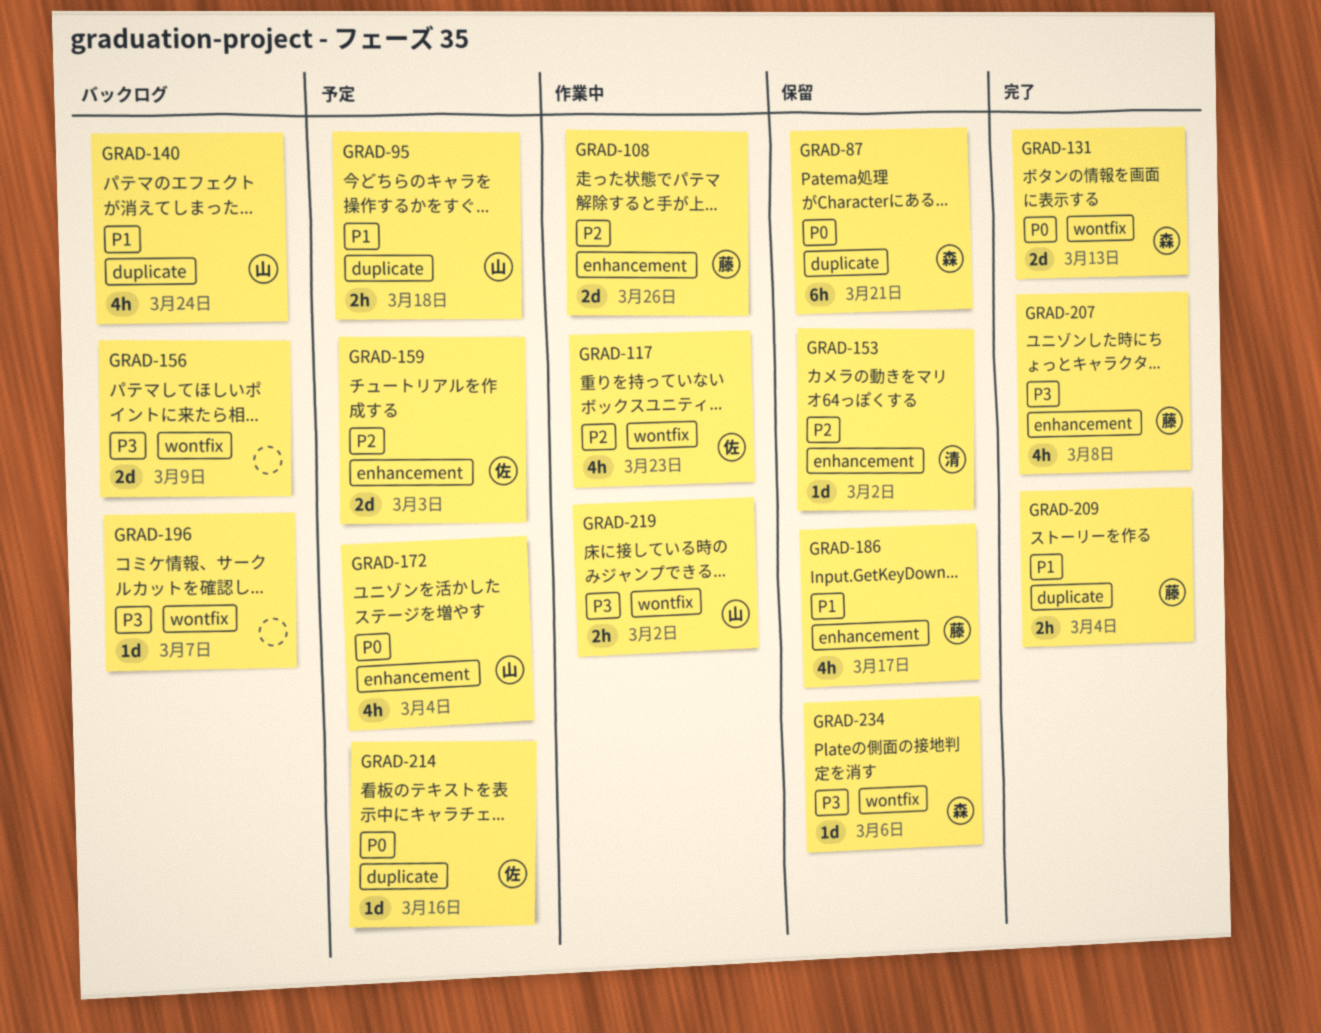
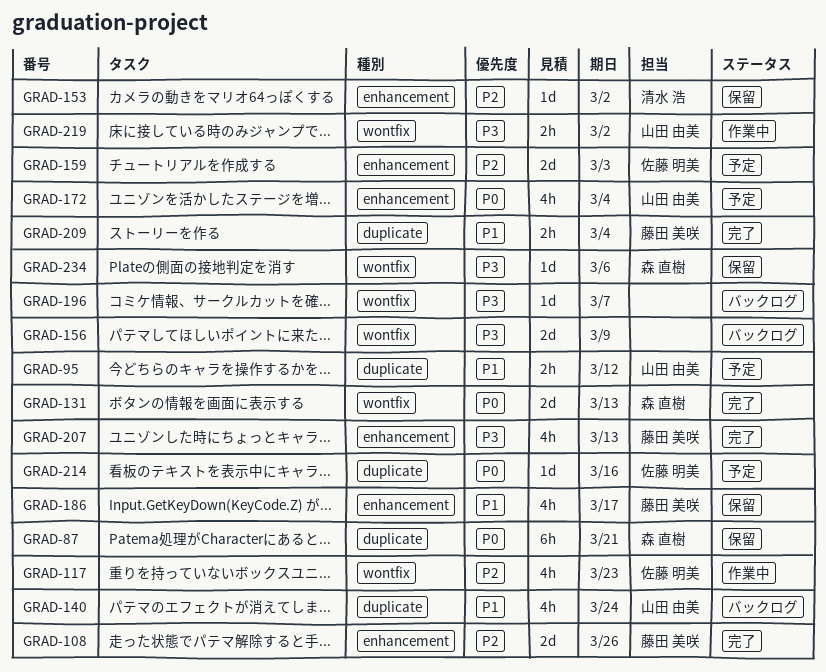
GRAD-95, due: Mar 18 -> Mar 12
GRAD-108, status: 作業中 -> 完了
GRAD-207, due: Mar 8 -> Mar 13

